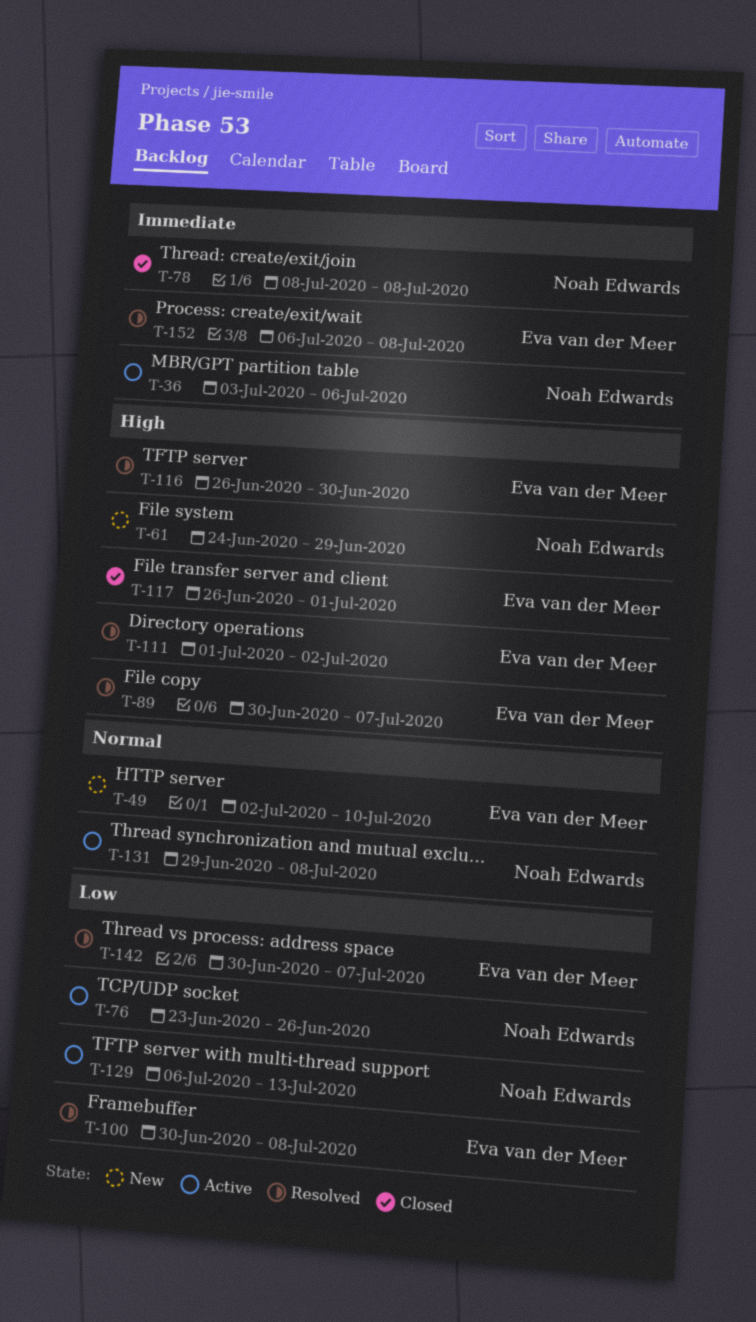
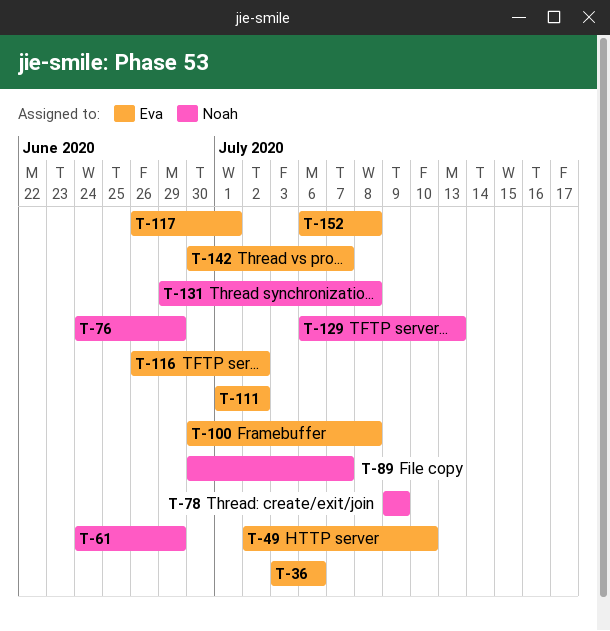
T-36, owner: Noah Edwards -> Eva van der Meer
T-76, start: Jun 23 -> Jun 24
T-76, due: Jun 26 -> Jun 29
T-78, start: Jul 8 -> Jul 9
T-78, due: Jul 8 -> Jul 9
T-89, owner: Eva van der Meer -> Noah Edwards
T-116, due: Jun 30 -> Jul 2

